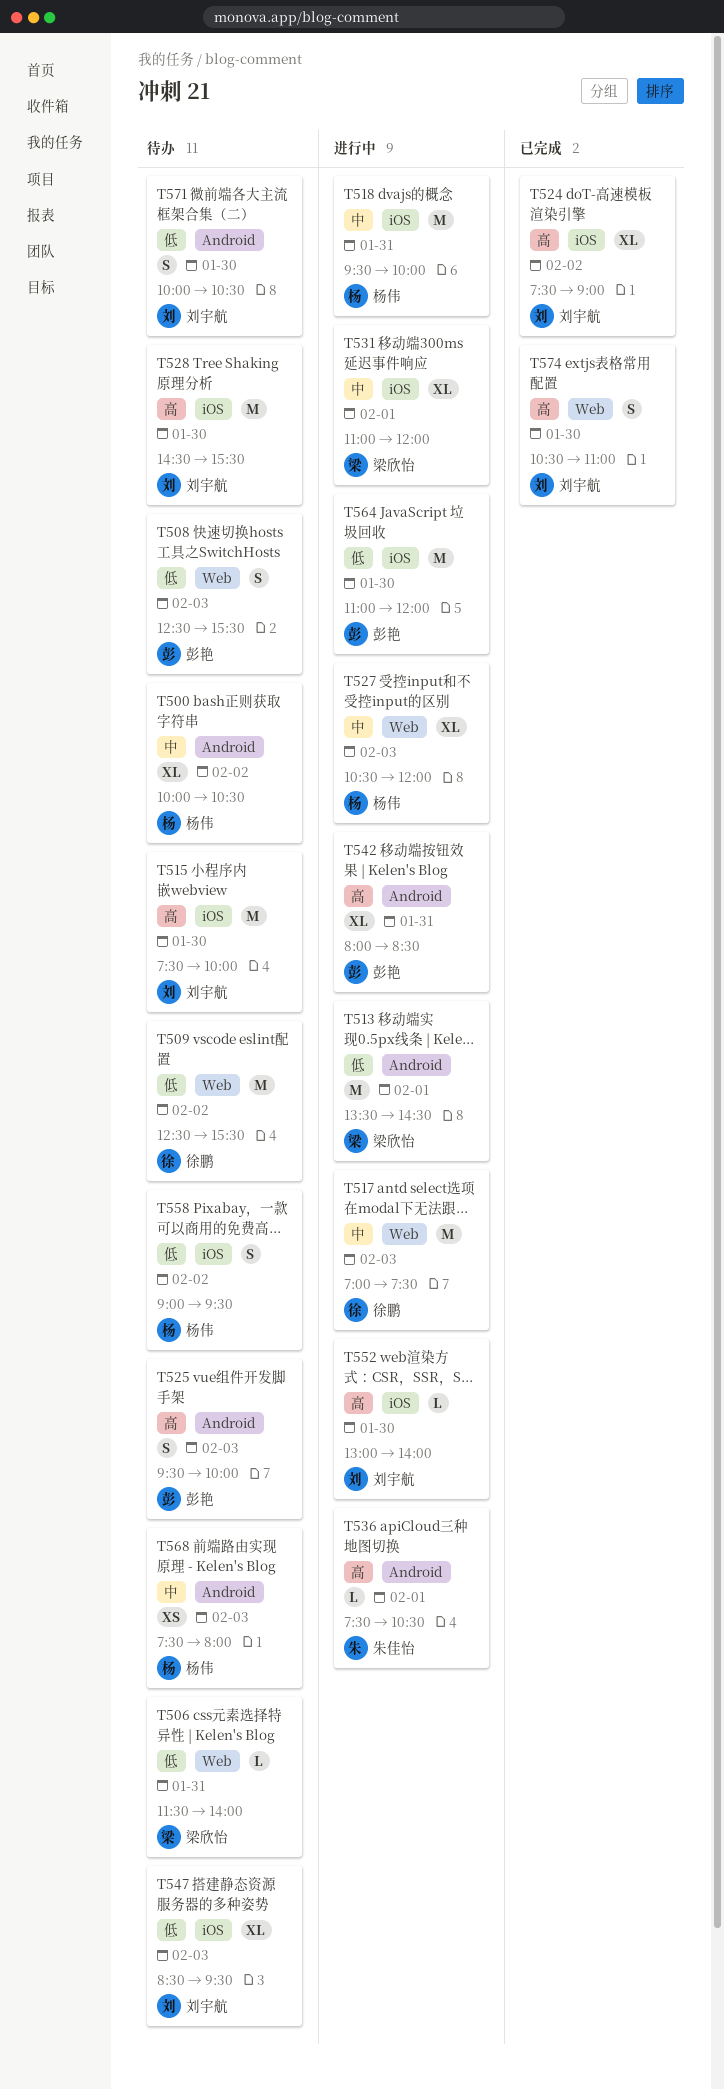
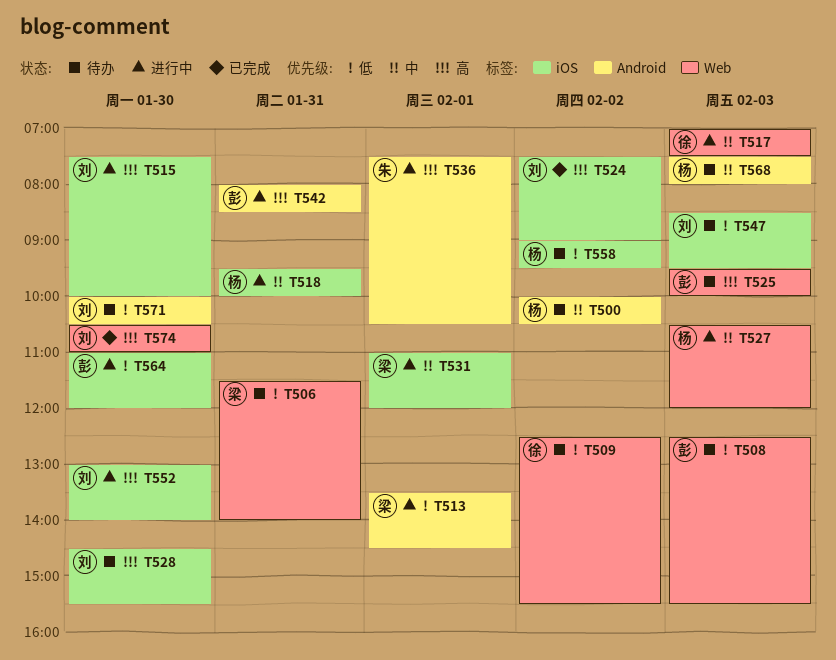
T515, status: 待办 -> 进行中
T525, label: Android -> Web

